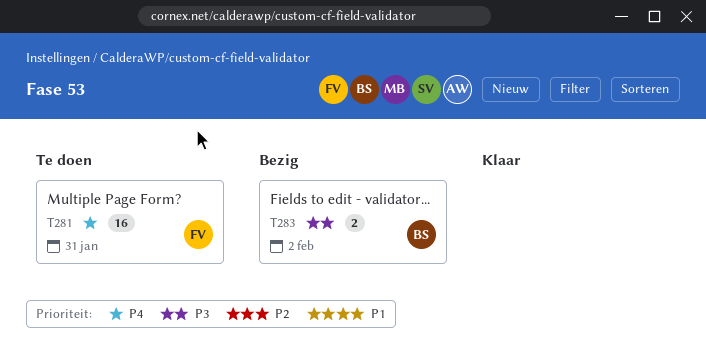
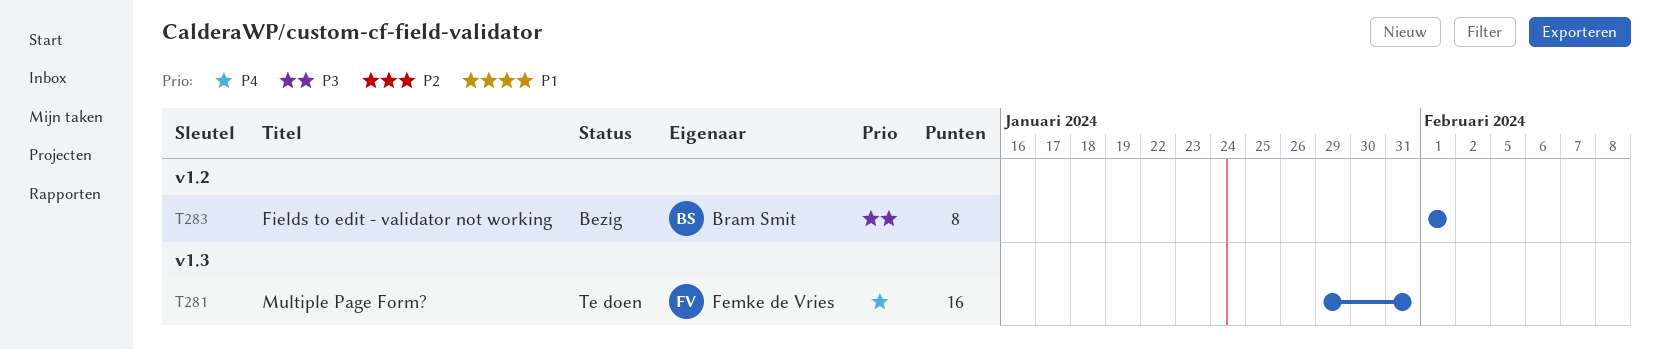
T283, estimate: 2 -> 8
T283, due: Feb 2 -> Feb 1

